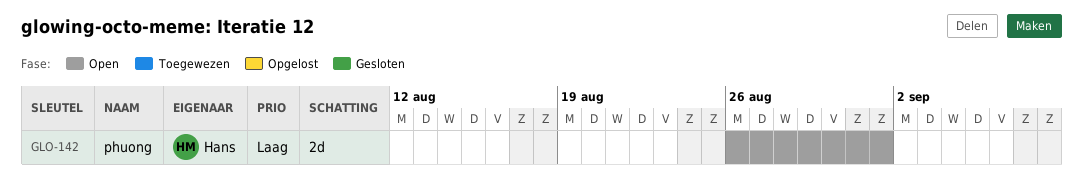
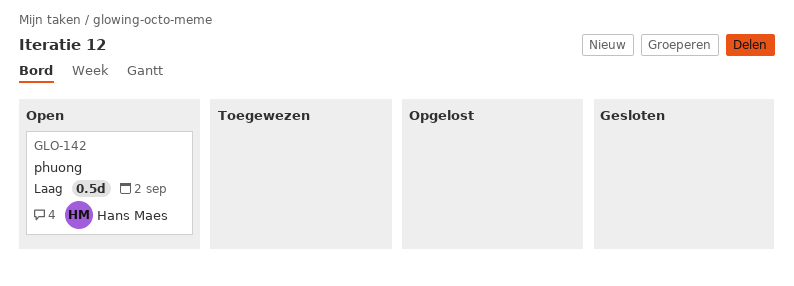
GLO-142, estimate: 2d -> 0.5d
GLO-142, due: Sep 1 -> Sep 2

